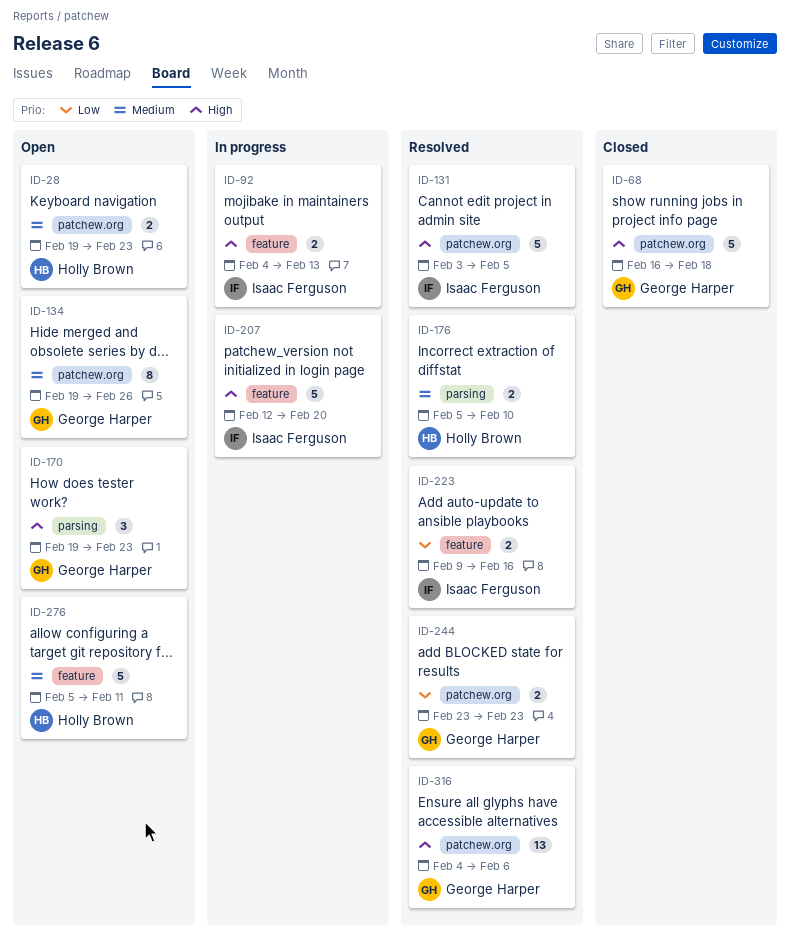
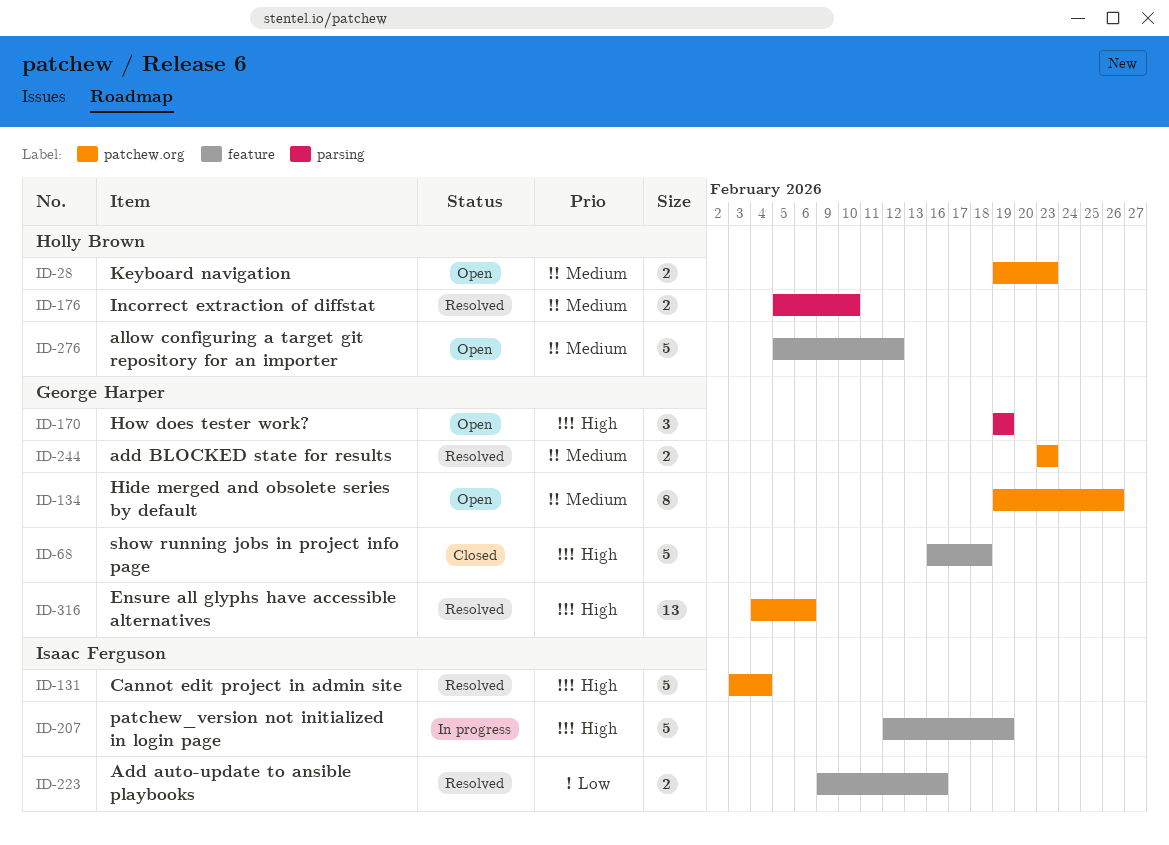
ID-68, label: patchew.org -> feature
ID-92: present -> none
ID-131, due: Feb 5 -> Feb 4
ID-170, due: Feb 23 -> Feb 19
ID-207, due: Feb 20 -> Feb 19
ID-244, priority: Low -> Medium
ID-276, due: Feb 11 -> Feb 12

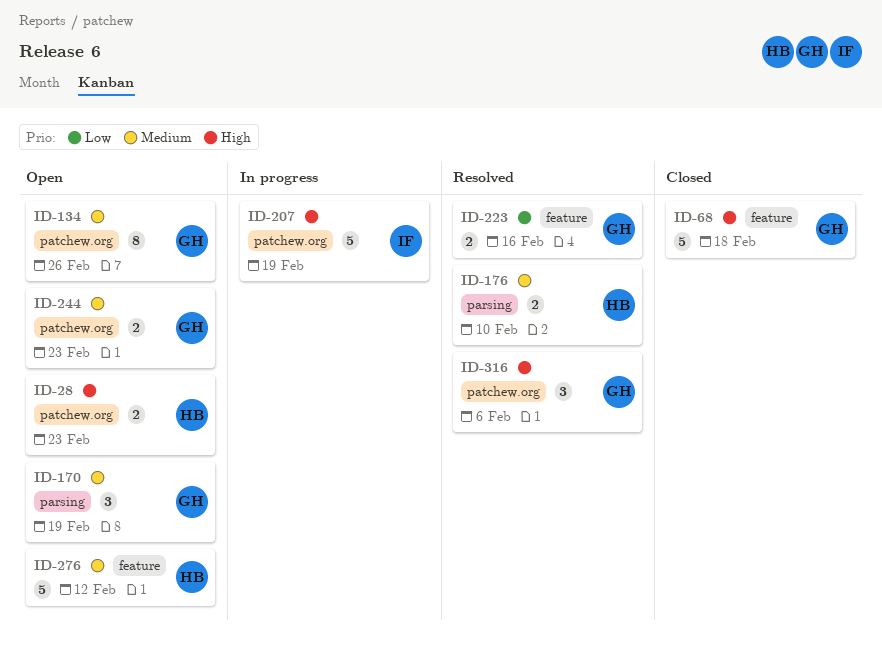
ID-28, priority: Medium -> High
ID-131: present -> none
ID-170, priority: High -> Medium
ID-207, label: feature -> patchew.org
ID-223, owner: Isaac Ferguson -> George Harper
ID-244, status: Resolved -> Open
ID-316, estimate: 13 -> 3

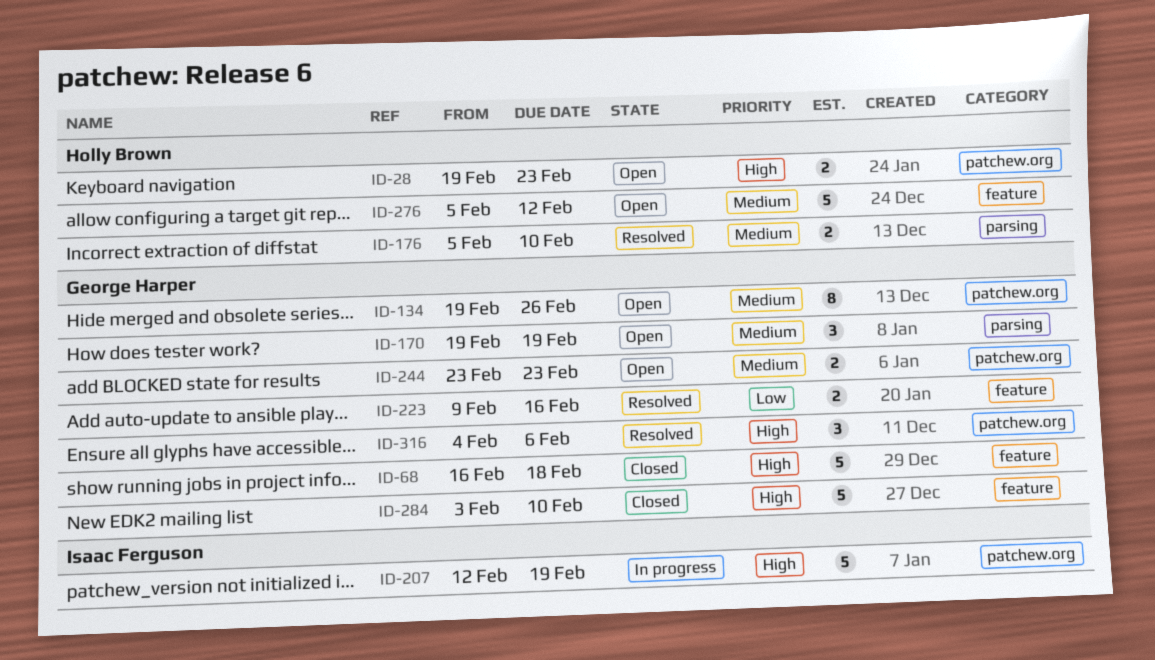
ID-284: none -> present

